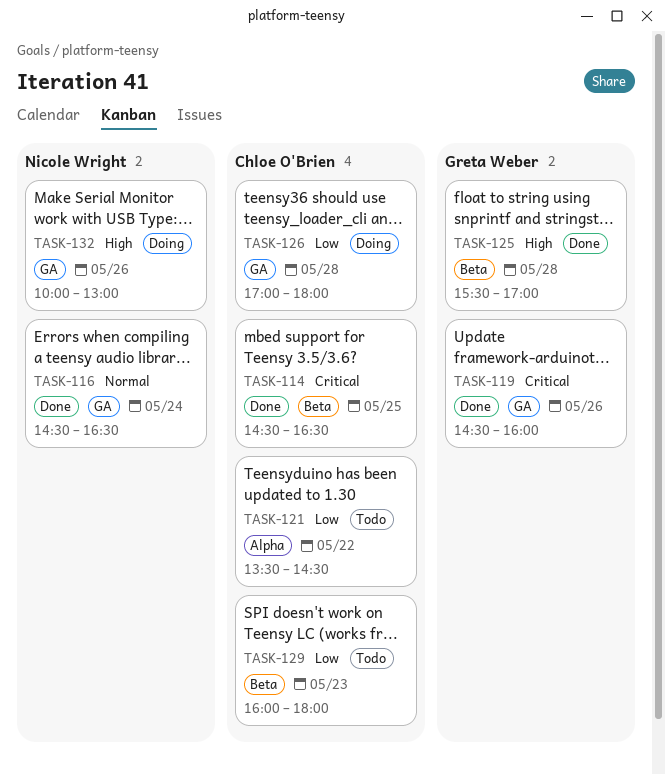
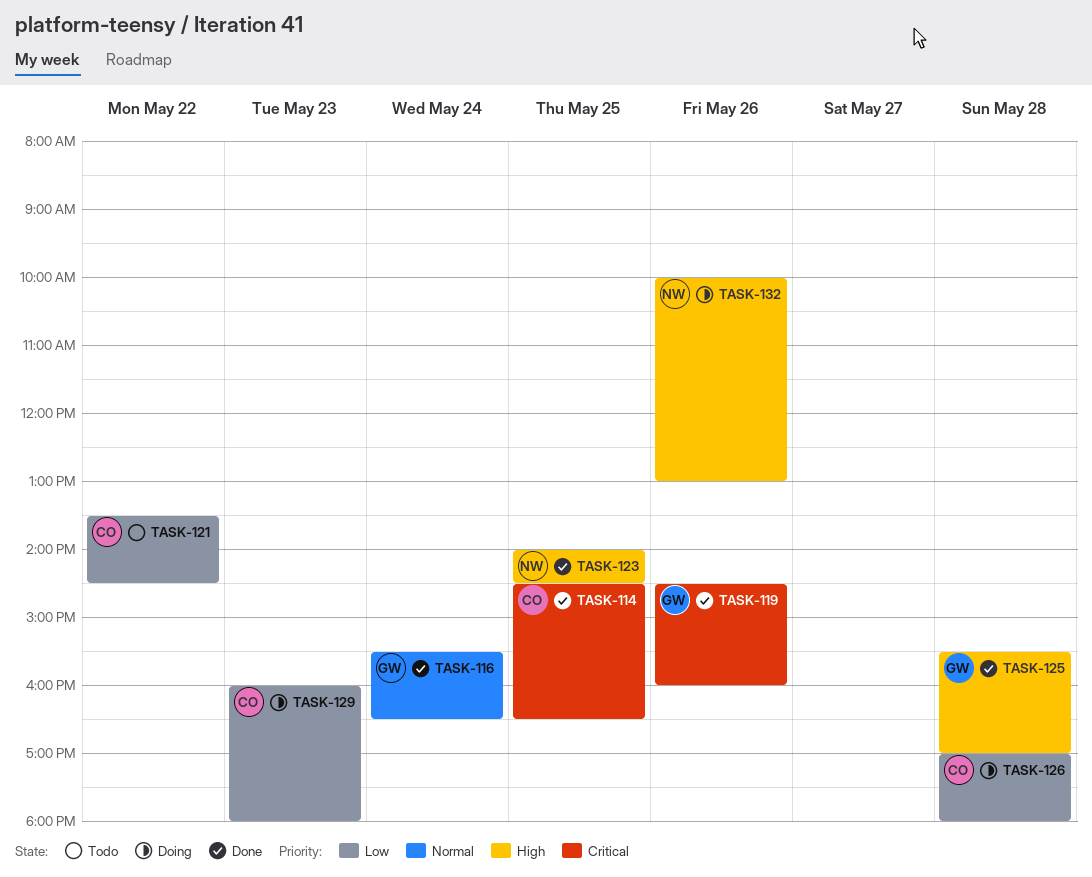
TASK-116, owner: Nicole Wright -> Greta Weber
TASK-116, begins: 14:30 -> 15:30
TASK-123: none -> present
TASK-129, status: Todo -> Doing

